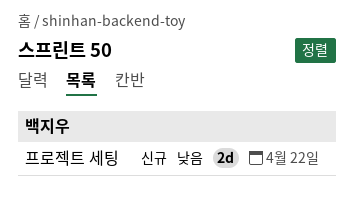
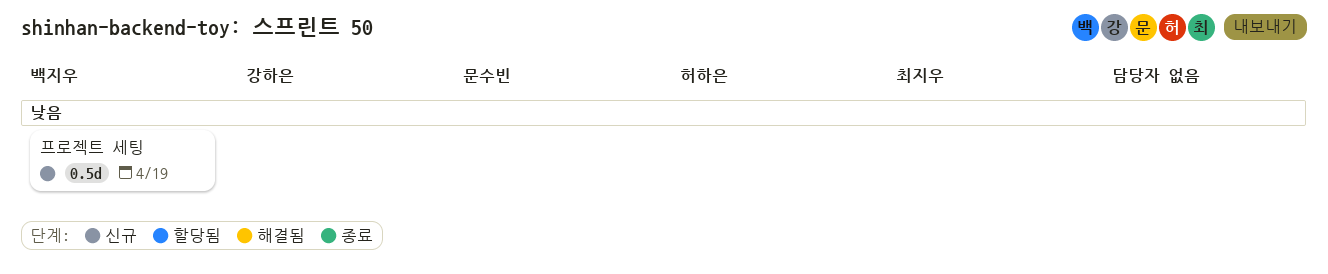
프로젝트 세팅, estimate: 2d -> 0.5d
프로젝트 세팅, due: Apr 22 -> Apr 19

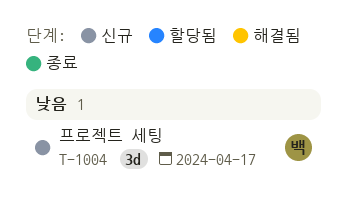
프로젝트 세팅, estimate: 0.5d -> 3d
프로젝트 세팅, due: Apr 19 -> Apr 17

